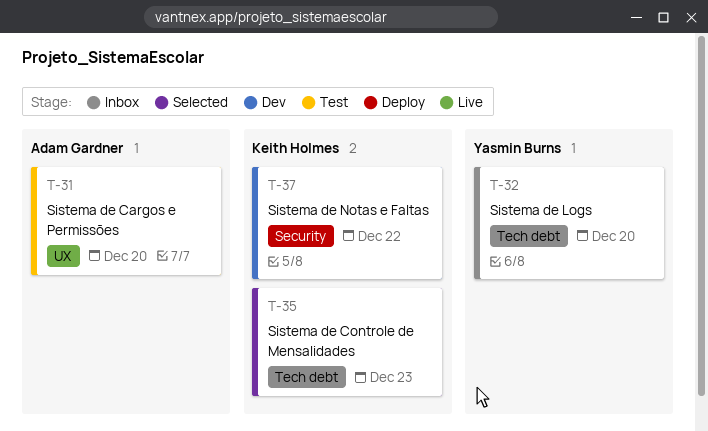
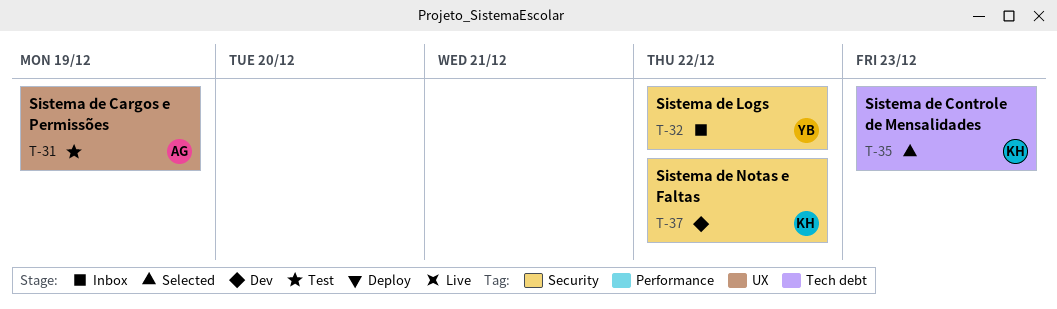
T-31, due: Dec 20 -> Dec 19
T-32, label: Tech debt -> Security
T-32, due: Dec 20 -> Dec 22

